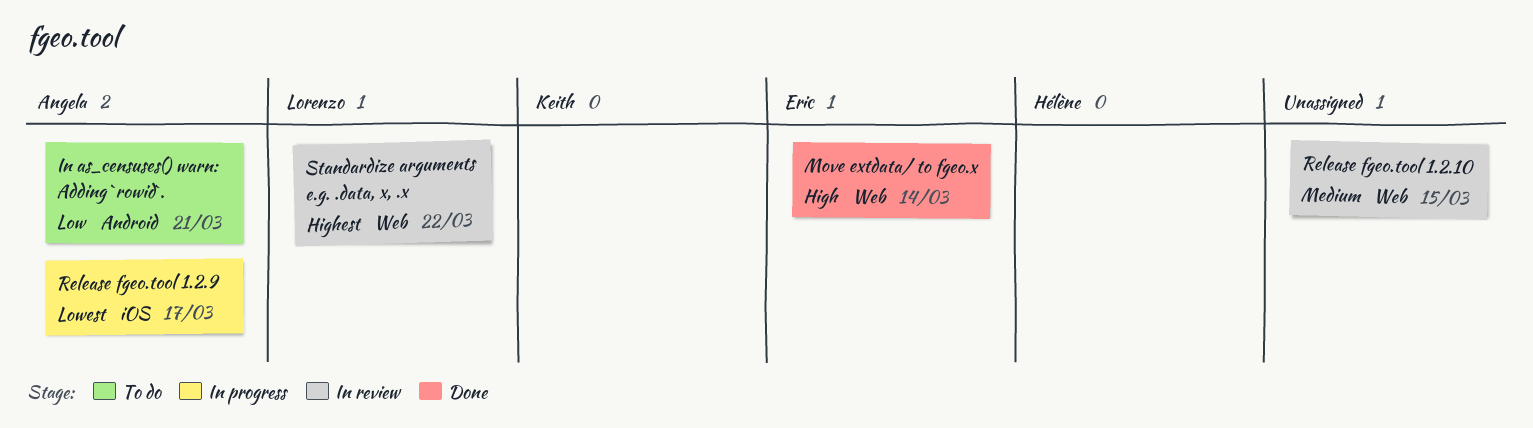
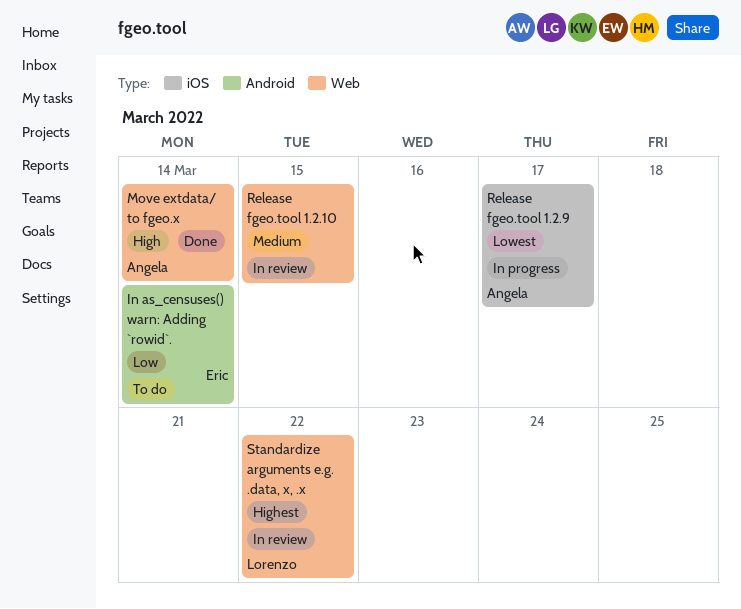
In as_censuses() warn: Adding `rowid`., owner: Angela -> Eric
In as_censuses() warn: Adding `rowid`., due: Mar 21 -> Mar 14
Move extdata/ to fgeo.x, owner: Eric -> Angela

